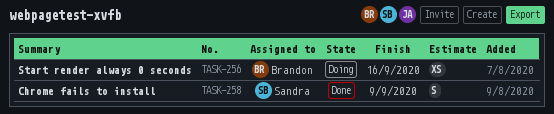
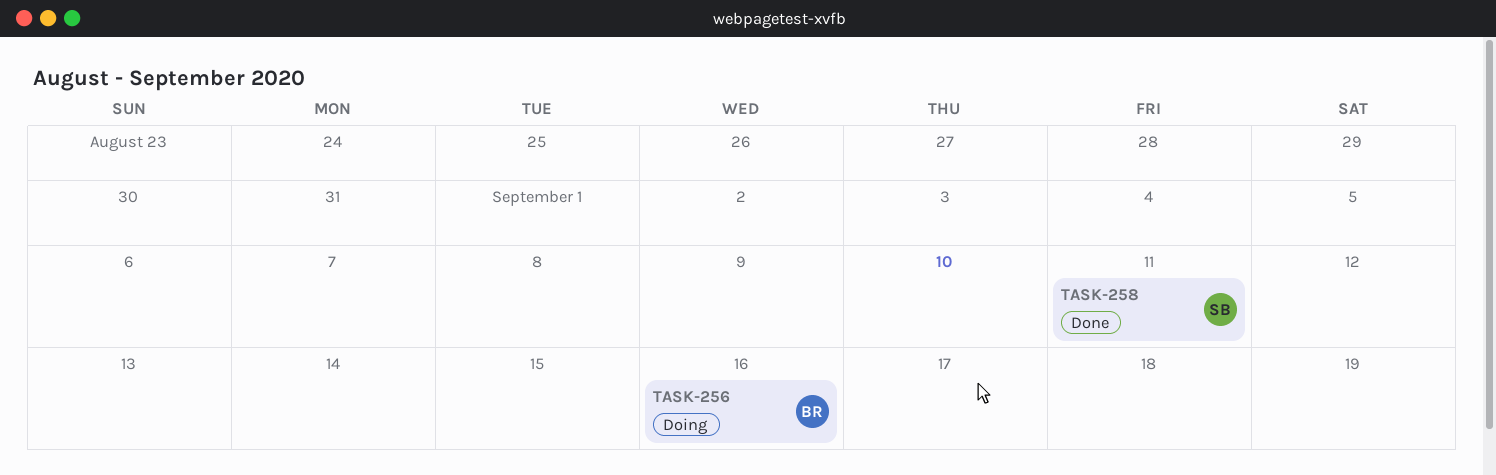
TASK-258, due: Sep 9 -> Sep 11

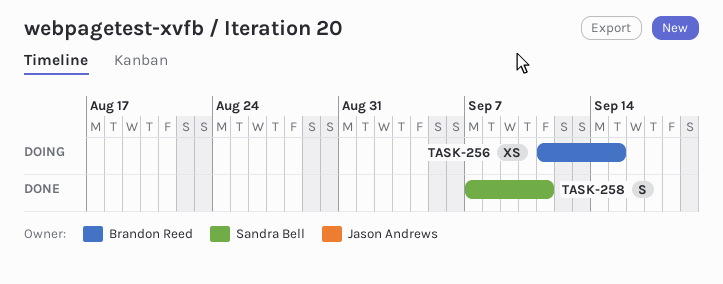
TASK-256, due: Sep 16 -> Sep 15

